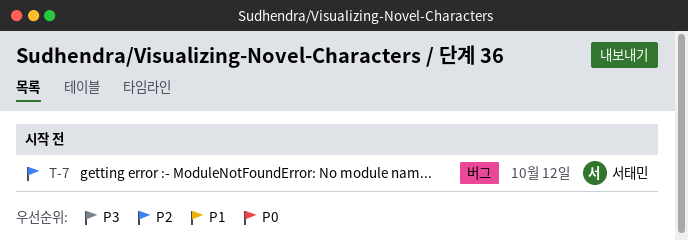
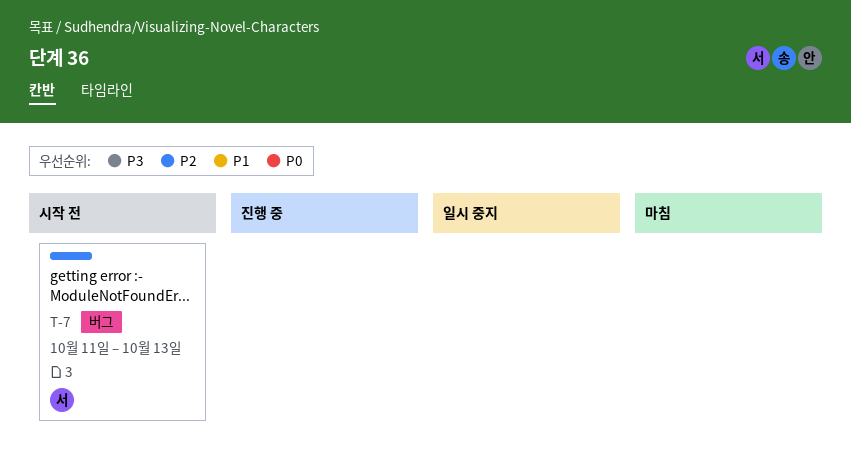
T-7, due: Oct 12 -> Oct 13

